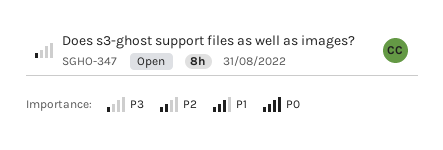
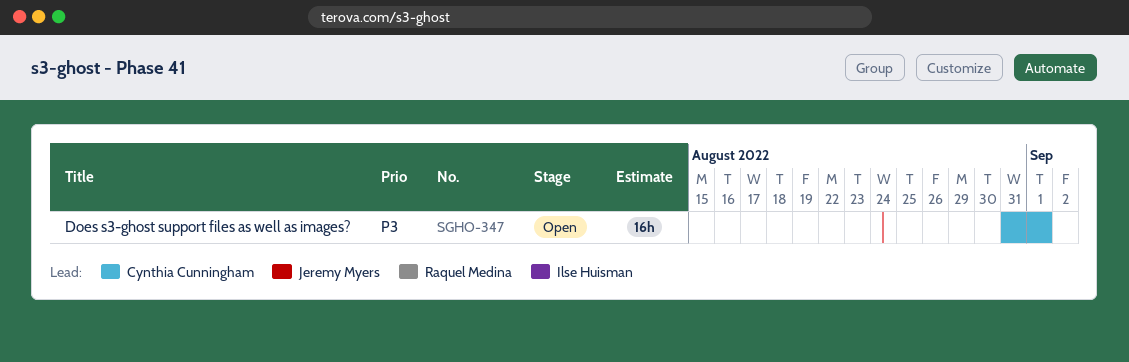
SGHO-347, estimate: 8h -> 16h
SGHO-347, due: Aug 31 -> Sep 1

